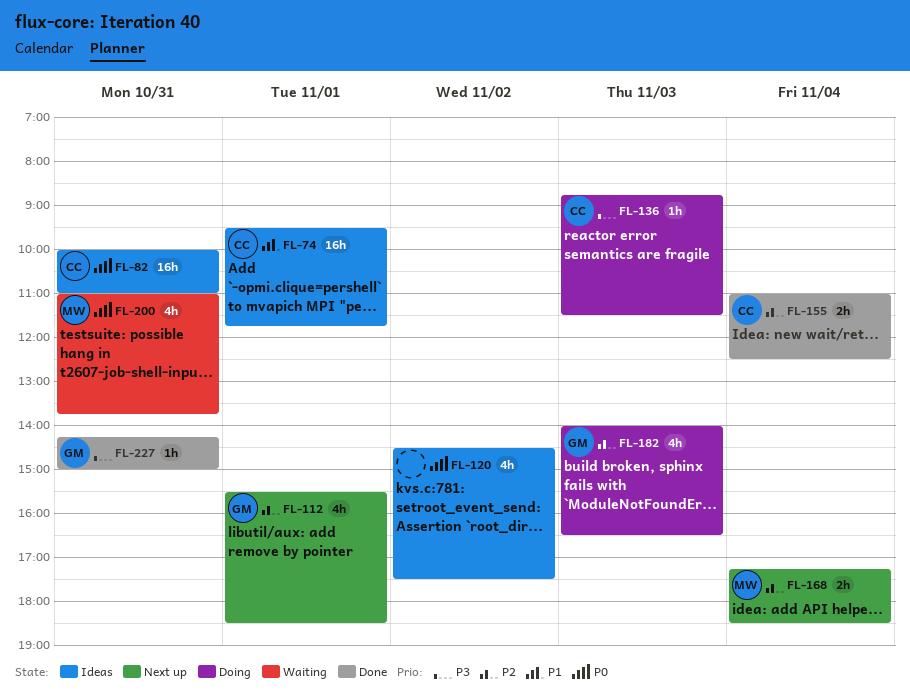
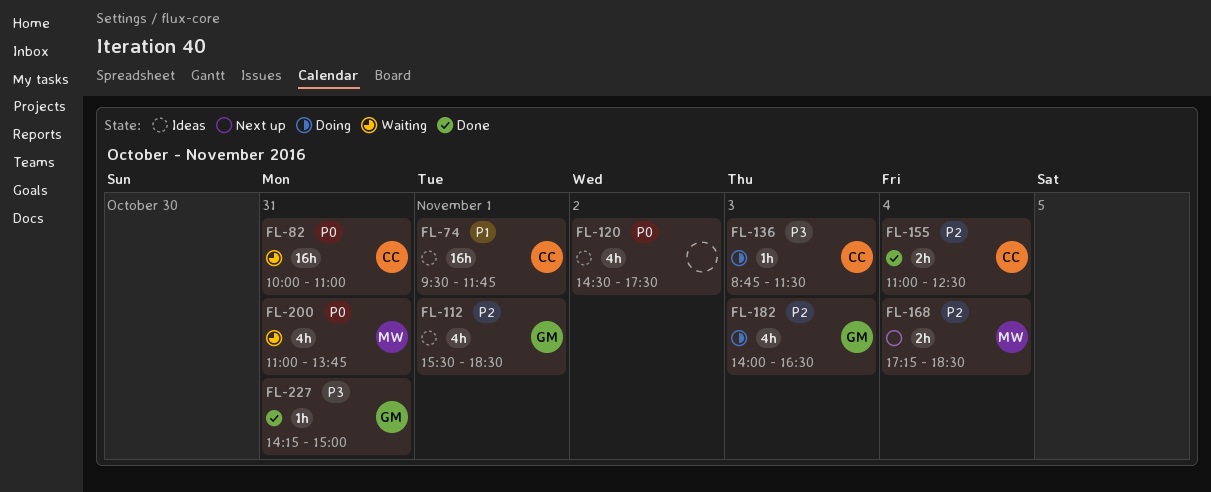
FL-82, status: Ideas -> Waiting
FL-112, status: Next up -> Ideas

